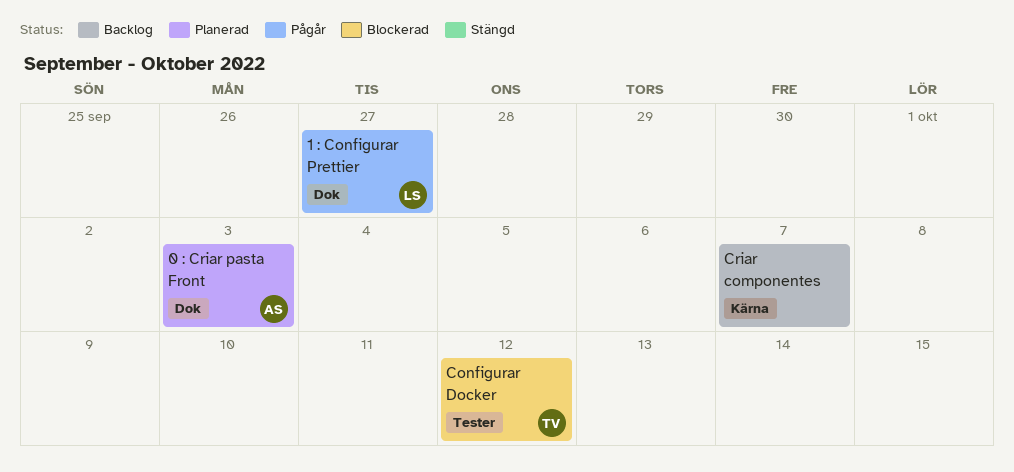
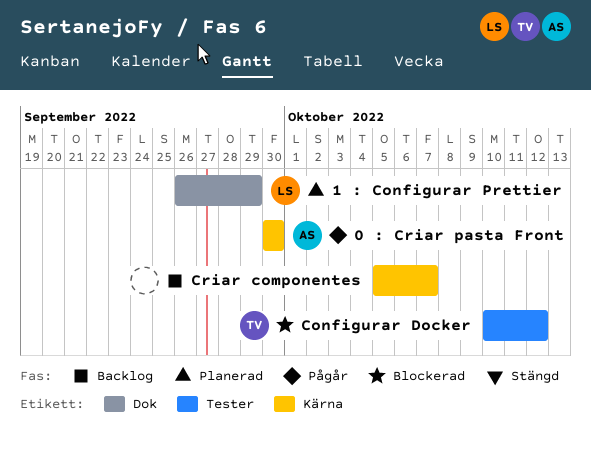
0 : Criar pasta Front, status: Planerad -> Pågår
0 : Criar pasta Front, label: Dok -> Kärna
0 : Criar pasta Front, due: Oct 3 -> Sep 30
1 : Configurar Prettier, status: Pågår -> Planerad
1 : Configurar Prettier, due: Sep 27 -> Sep 29

